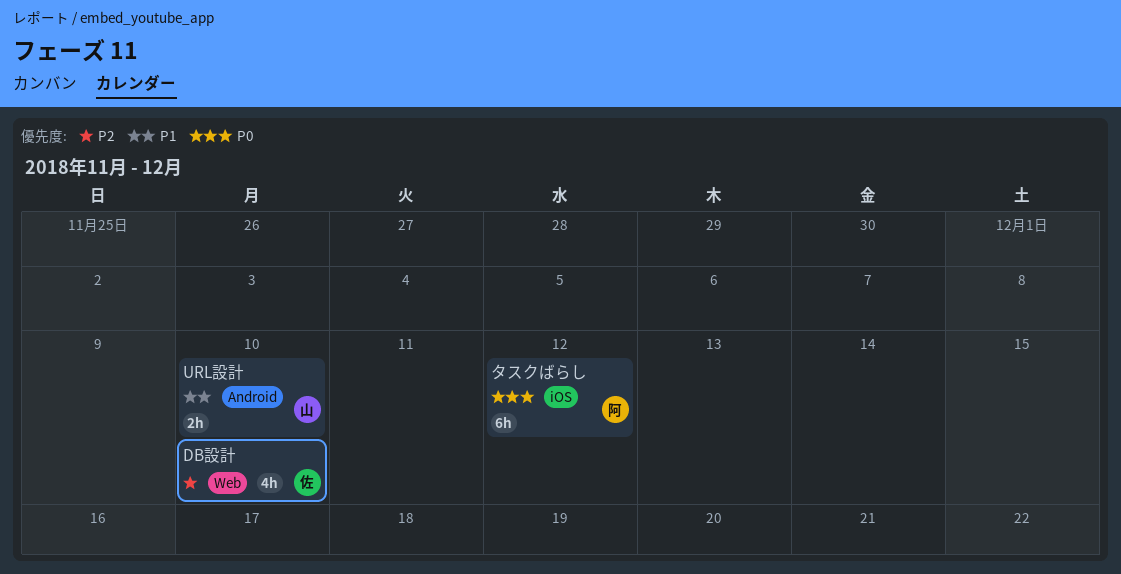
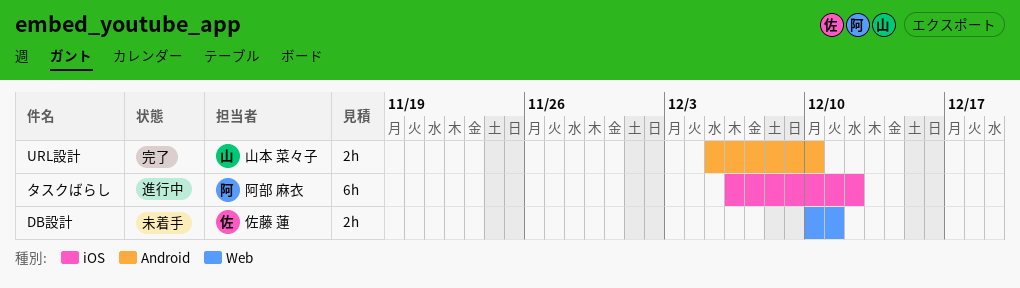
DB設計, estimate: 4h -> 2h
DB設計, due: Dec 10 -> Dec 11

